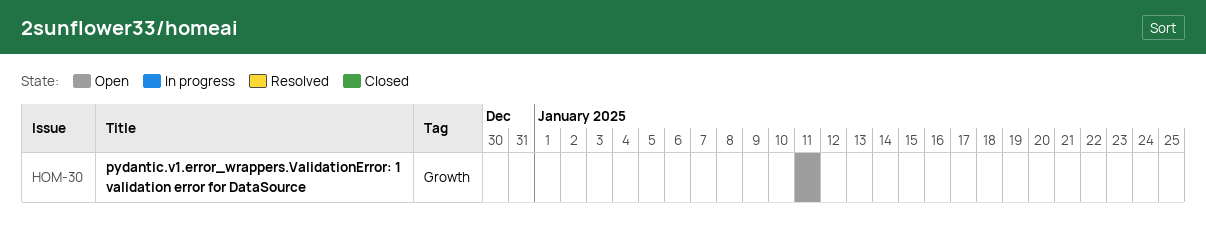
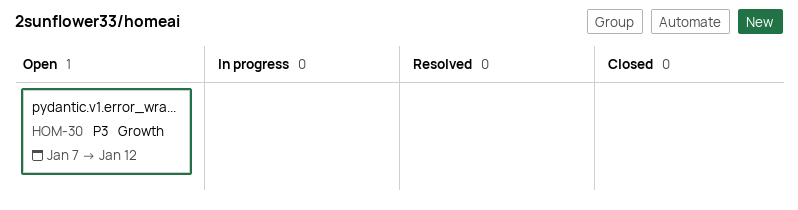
HOM-30, start: Jan 11 -> Jan 7
HOM-30, due: Jan 11 -> Jan 12

